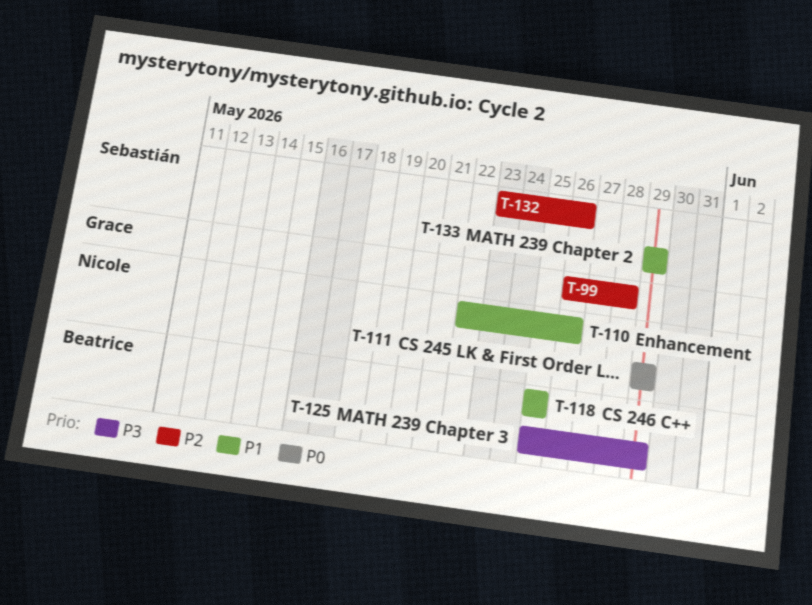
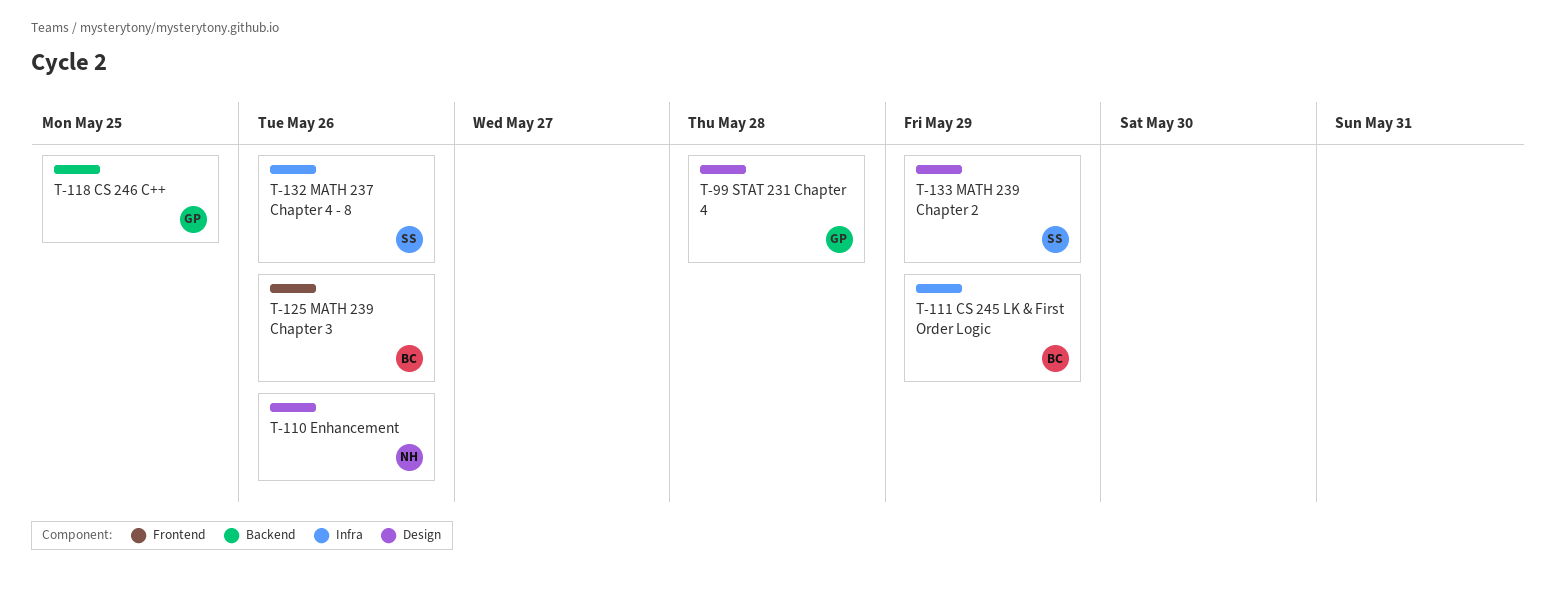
T-111, owner: Nicole -> Beatrice
T-118, owner: Beatrice -> Grace
T-125, due: May 29 -> May 26

